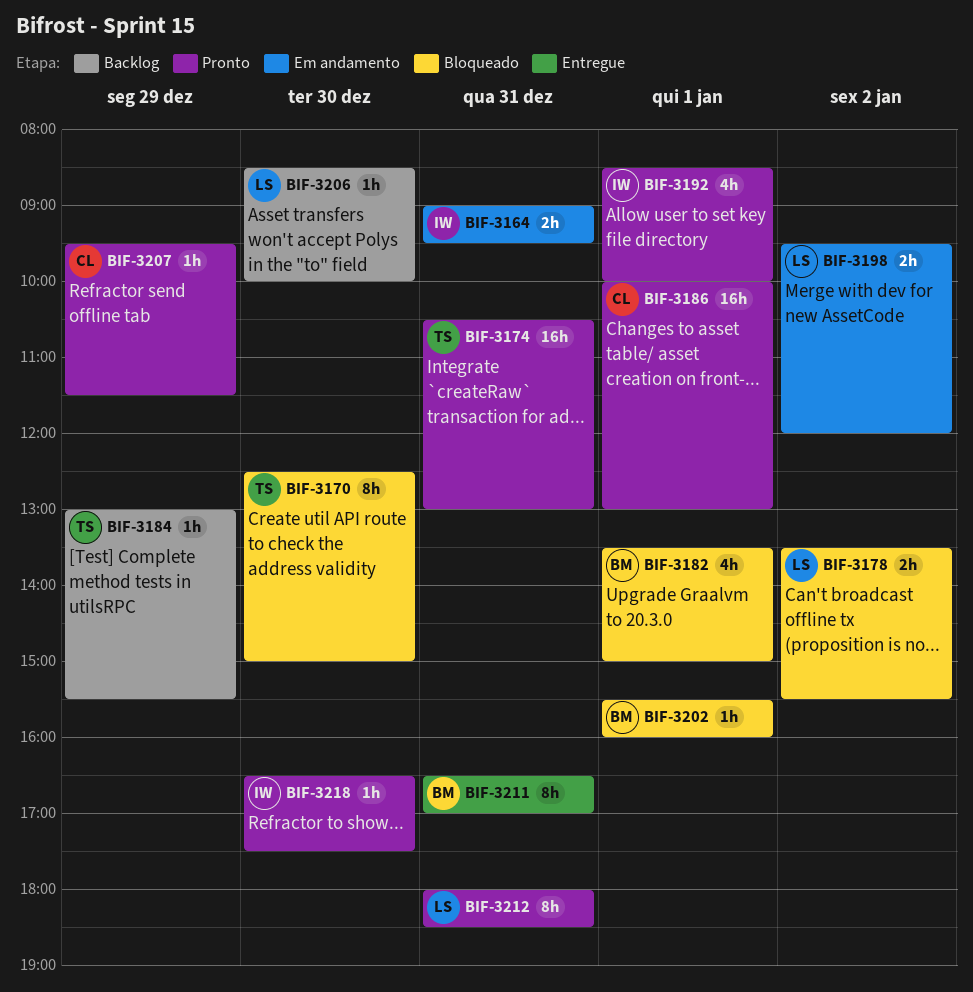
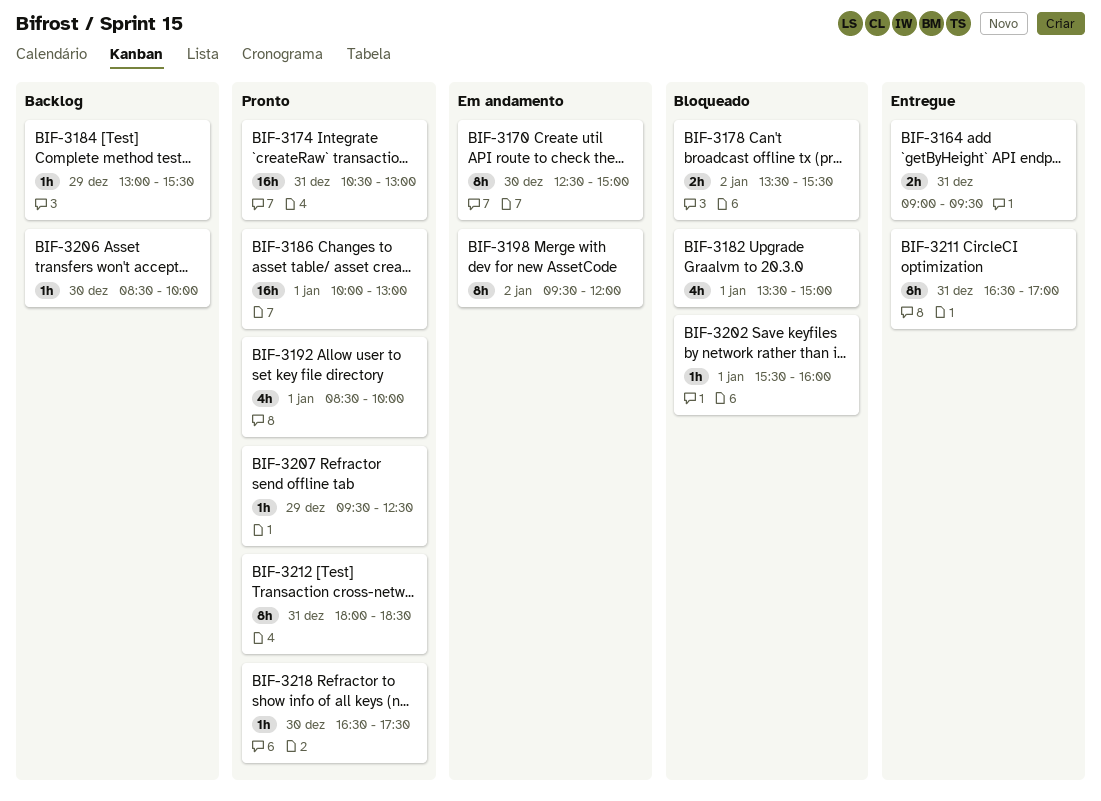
BIF-3164, status: Em andamento -> Entregue
BIF-3170, status: Bloqueado -> Em andamento
BIF-3198, estimate: 2h -> 8h
BIF-3207, ends: 11:30 -> 12:30

